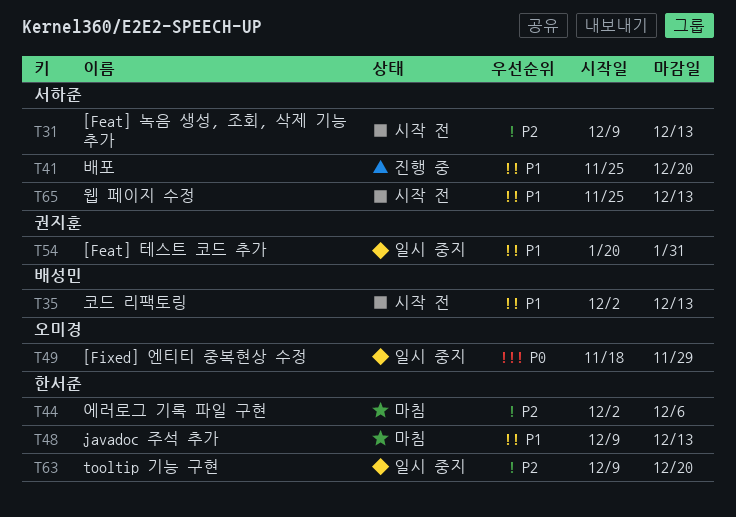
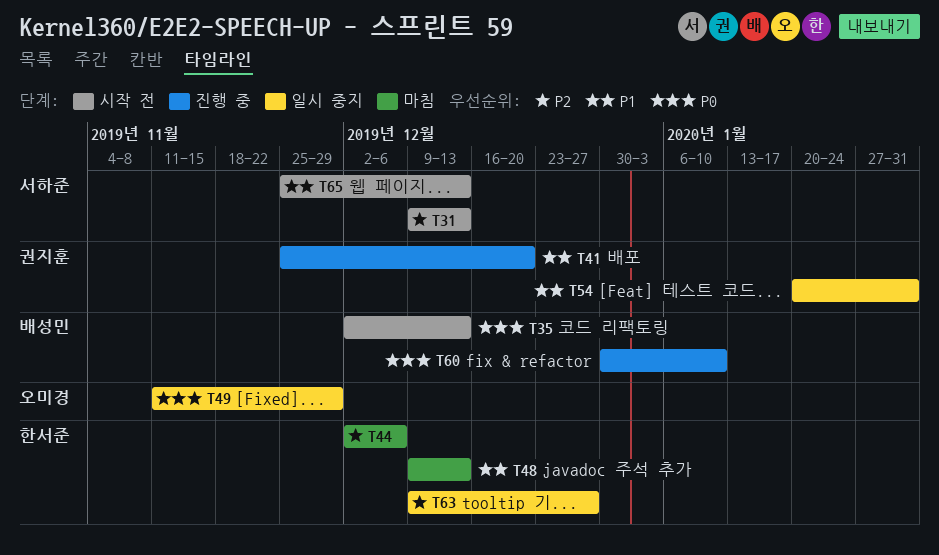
T35, priority: P1 -> P0
T41, owner: 서하준 -> 권지훈
T49, start: Nov 18 -> Nov 11
T60: none -> present
T63, due: Dec 20 -> Dec 27

